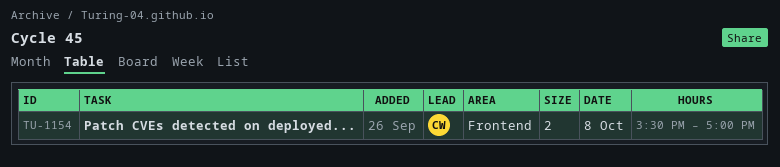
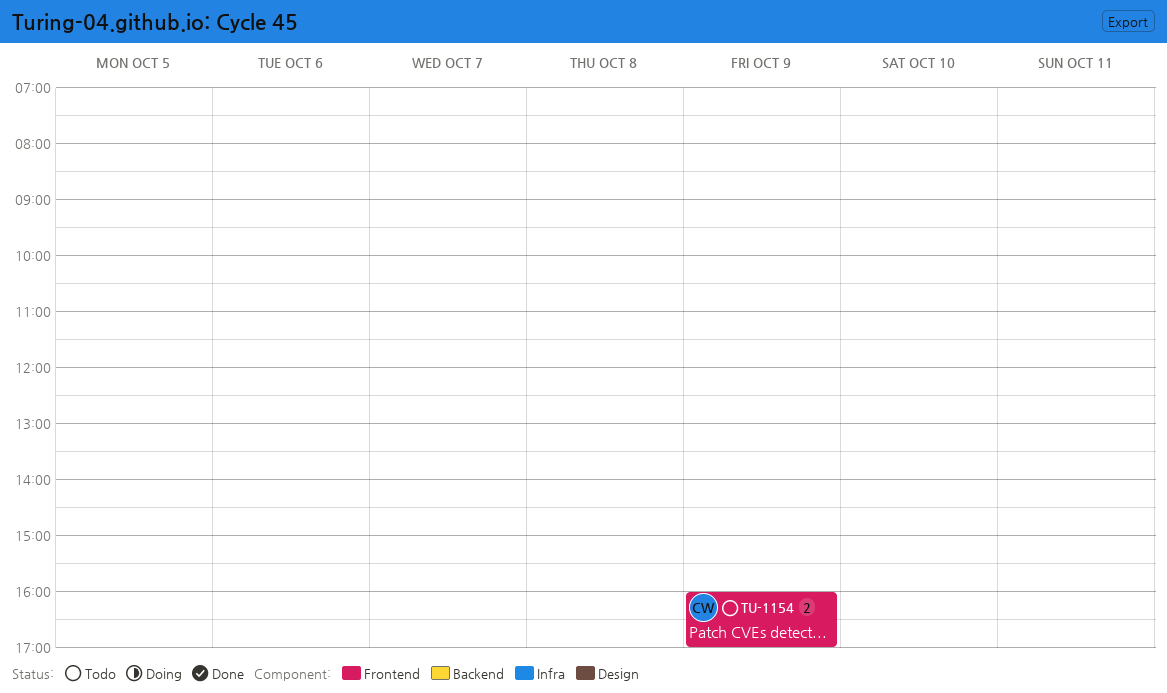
TU-1154, day: Oct 8 -> Oct 9
TU-1154, begins: 15:30 -> 16:00

